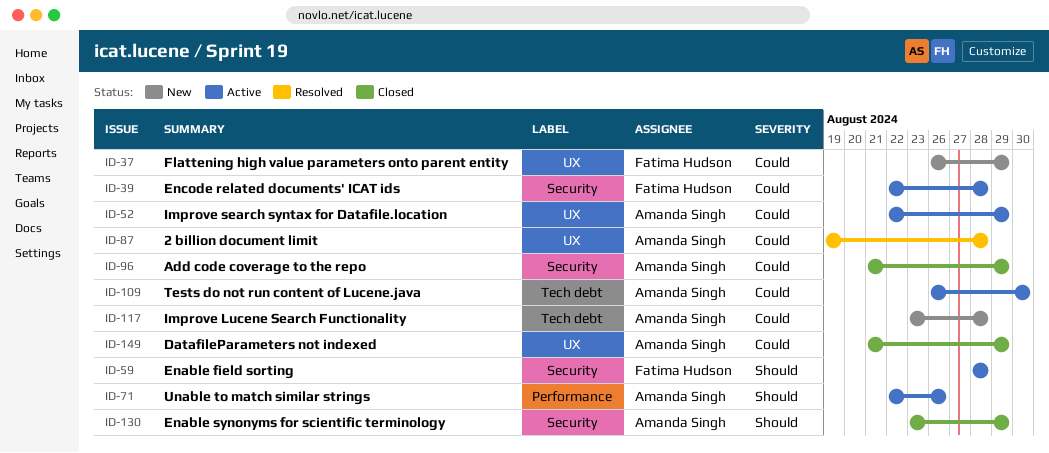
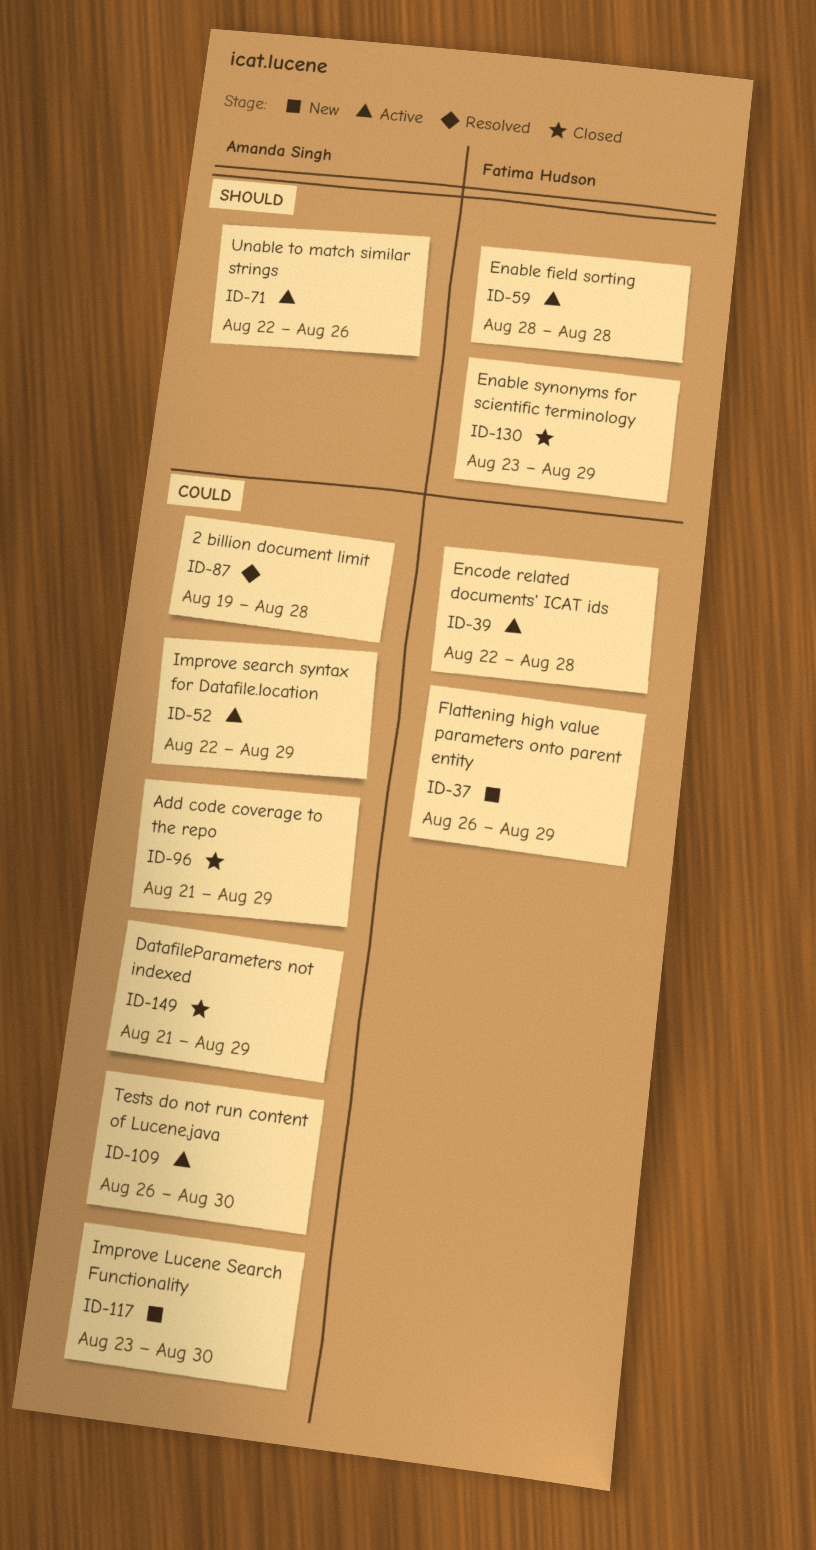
ID-117, due: Aug 28 -> Aug 30
ID-130, owner: Amanda Singh -> Fatima Hudson

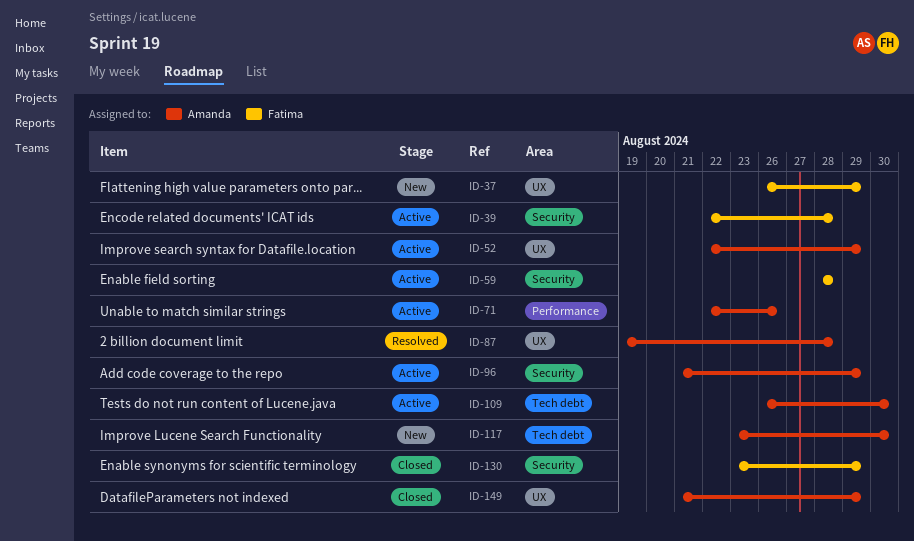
ID-96, status: Closed -> Active

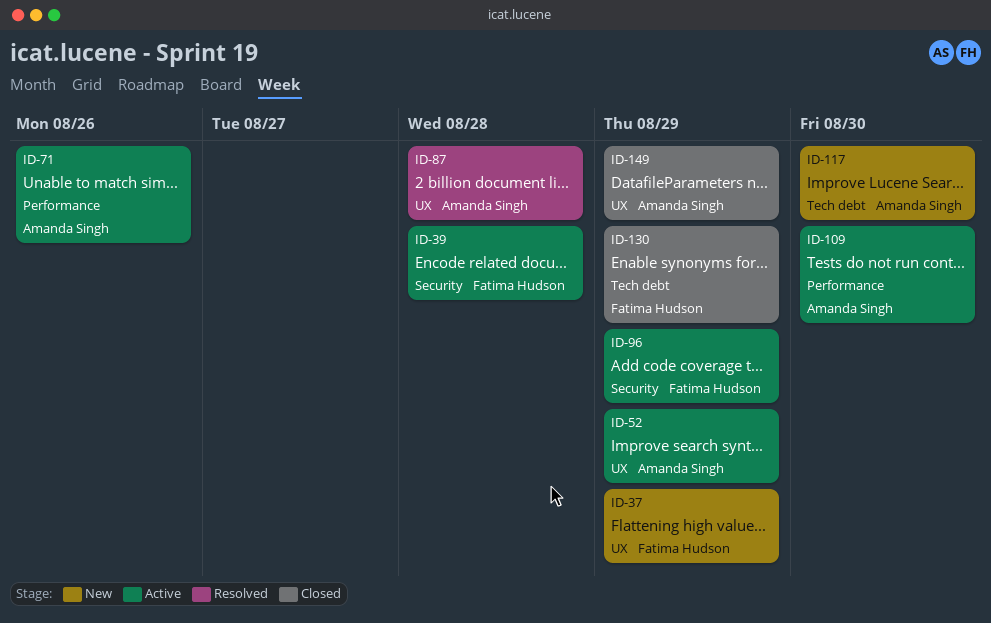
ID-59: present -> none
ID-96, owner: Amanda Singh -> Fatima Hudson
ID-109, label: Tech debt -> Performance
ID-130, label: Security -> Tech debt

